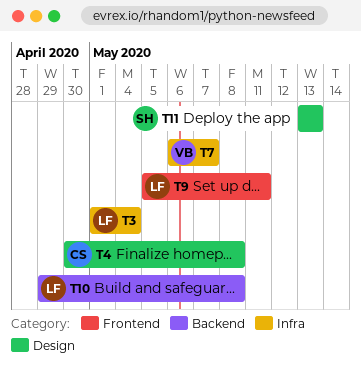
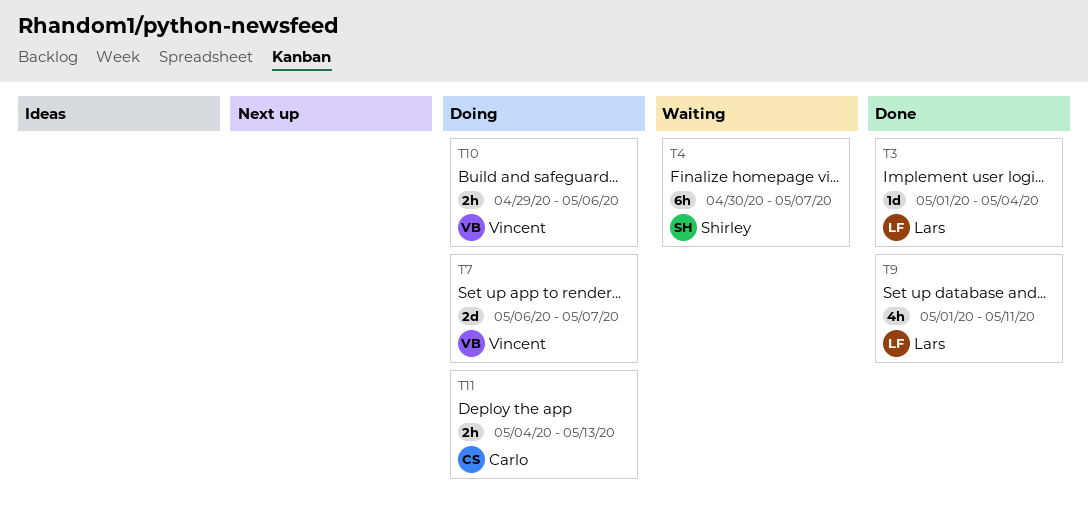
T4, owner: Carlo -> Shirley
T4, due: May 8 -> May 7
T9, start: May 5 -> May 1
T10, owner: Lars -> Vincent
T10, due: May 8 -> May 6
T11, owner: Shirley -> Carlo
T11, start: May 13 -> May 4

